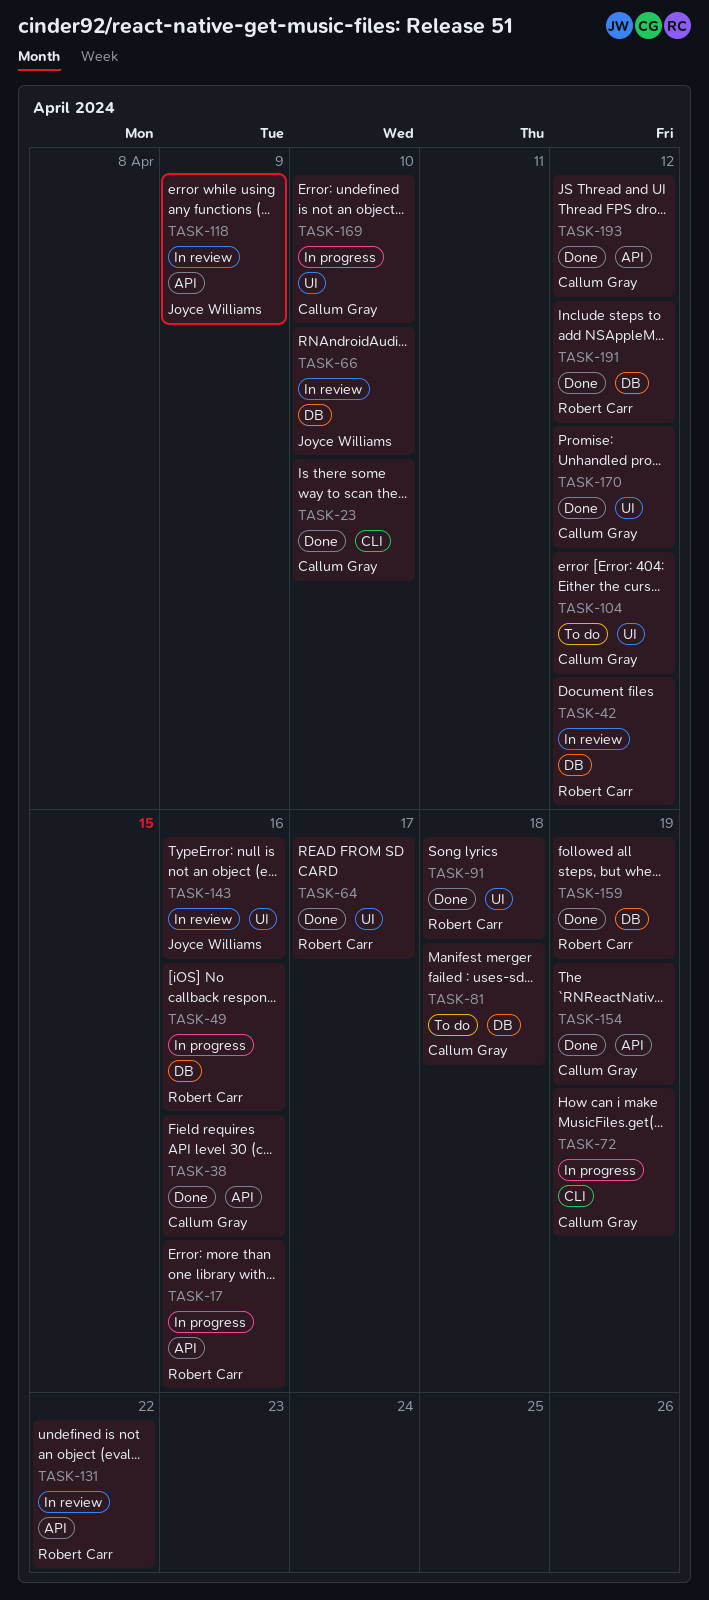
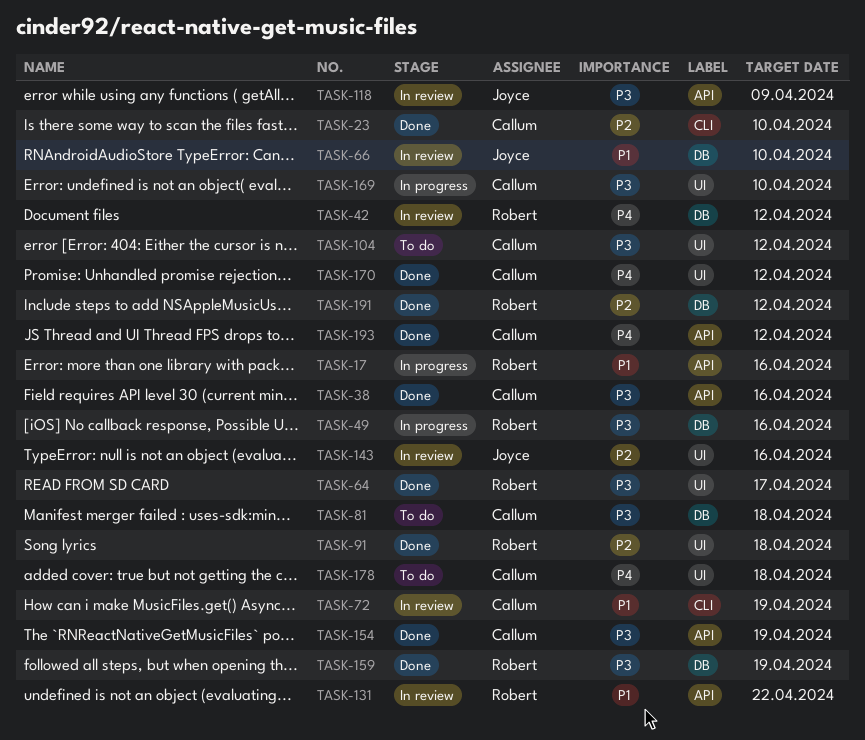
TASK-72, status: In progress -> In review
TASK-178: none -> present

